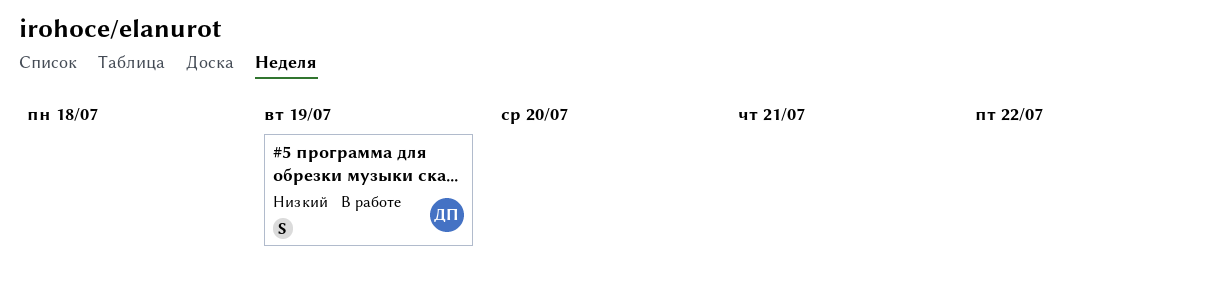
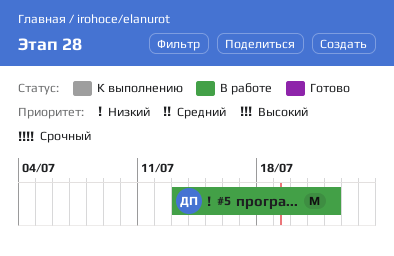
#5, estimate: S -> M
#5, due: Jul 19 -> Jul 22

